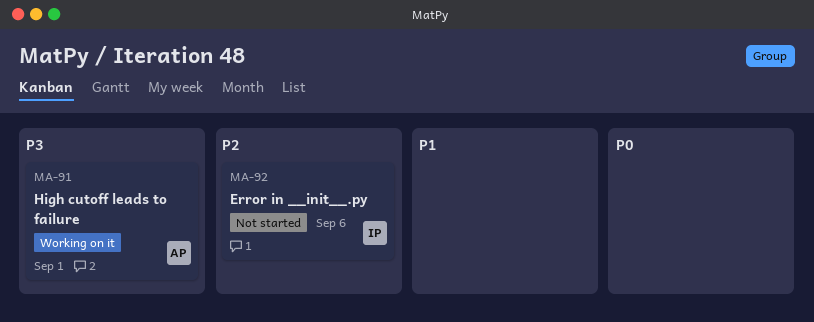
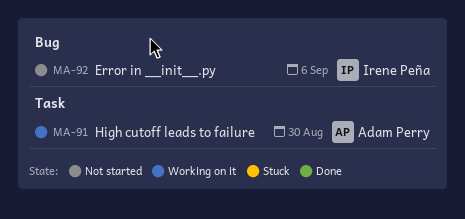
MA-91, due: Sep 1 -> Aug 30

